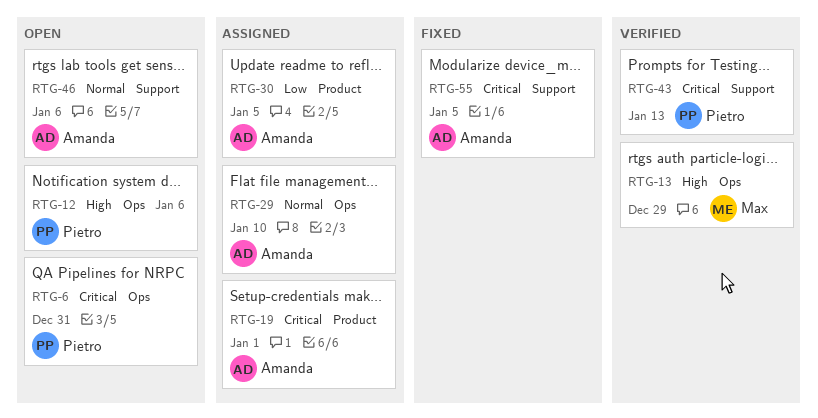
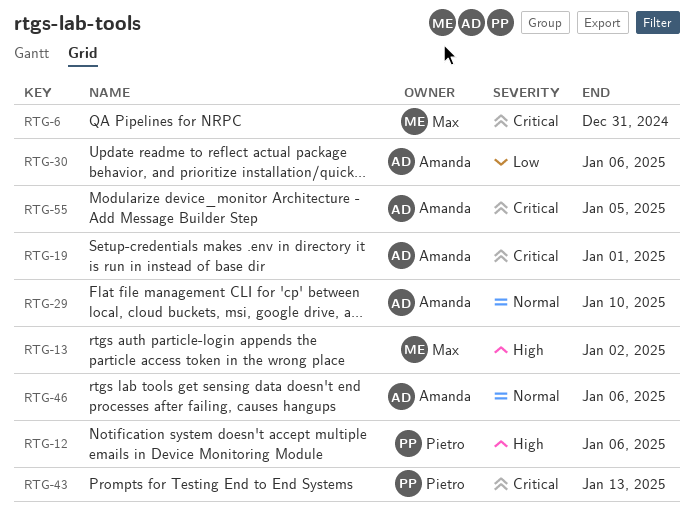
RTG-6, owner: Pietro -> Max
RTG-13, due: Dec 29 -> Jan 2
RTG-30, due: Jan 5 -> Jan 6

